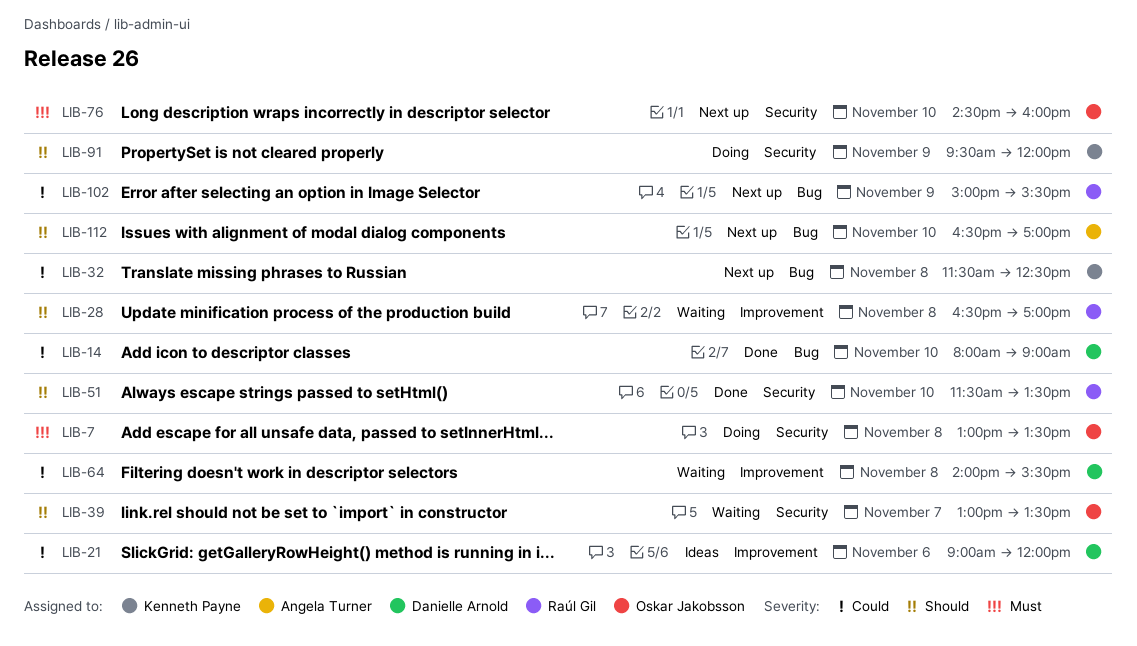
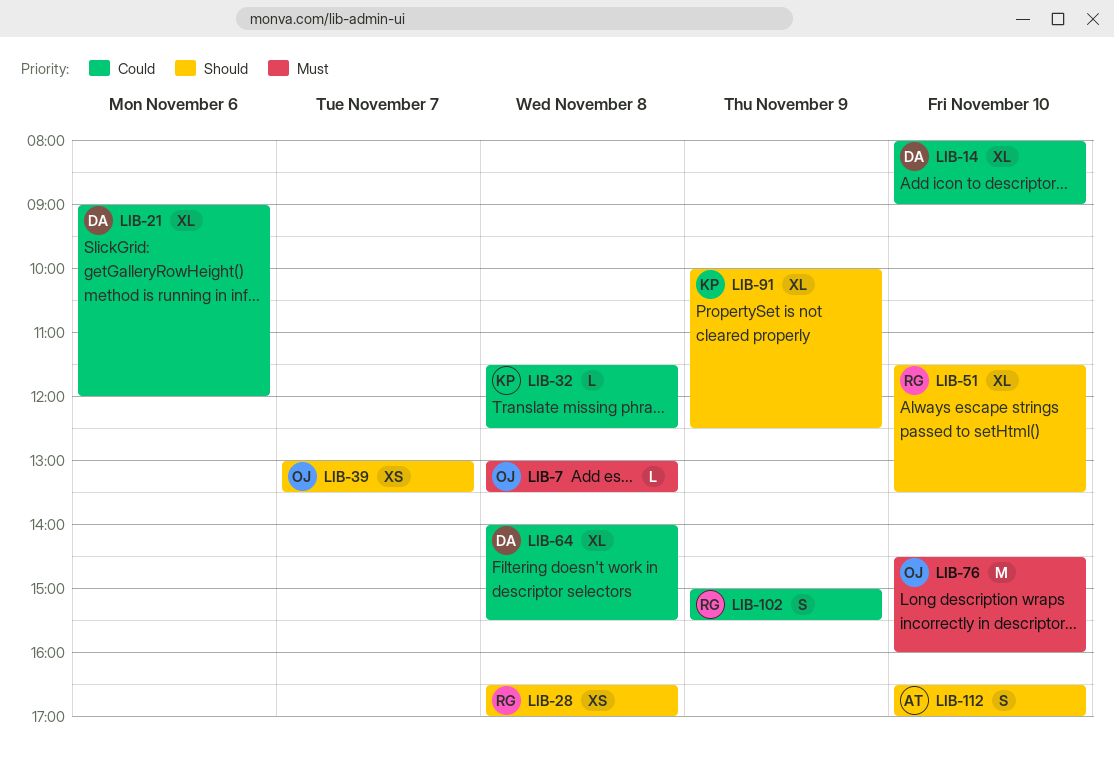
LIB-91, begins: 09:30 -> 10:00
LIB-91, ends: 12:00 -> 12:30

